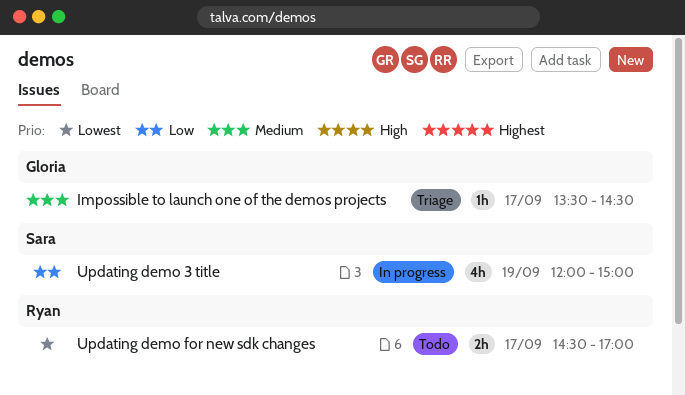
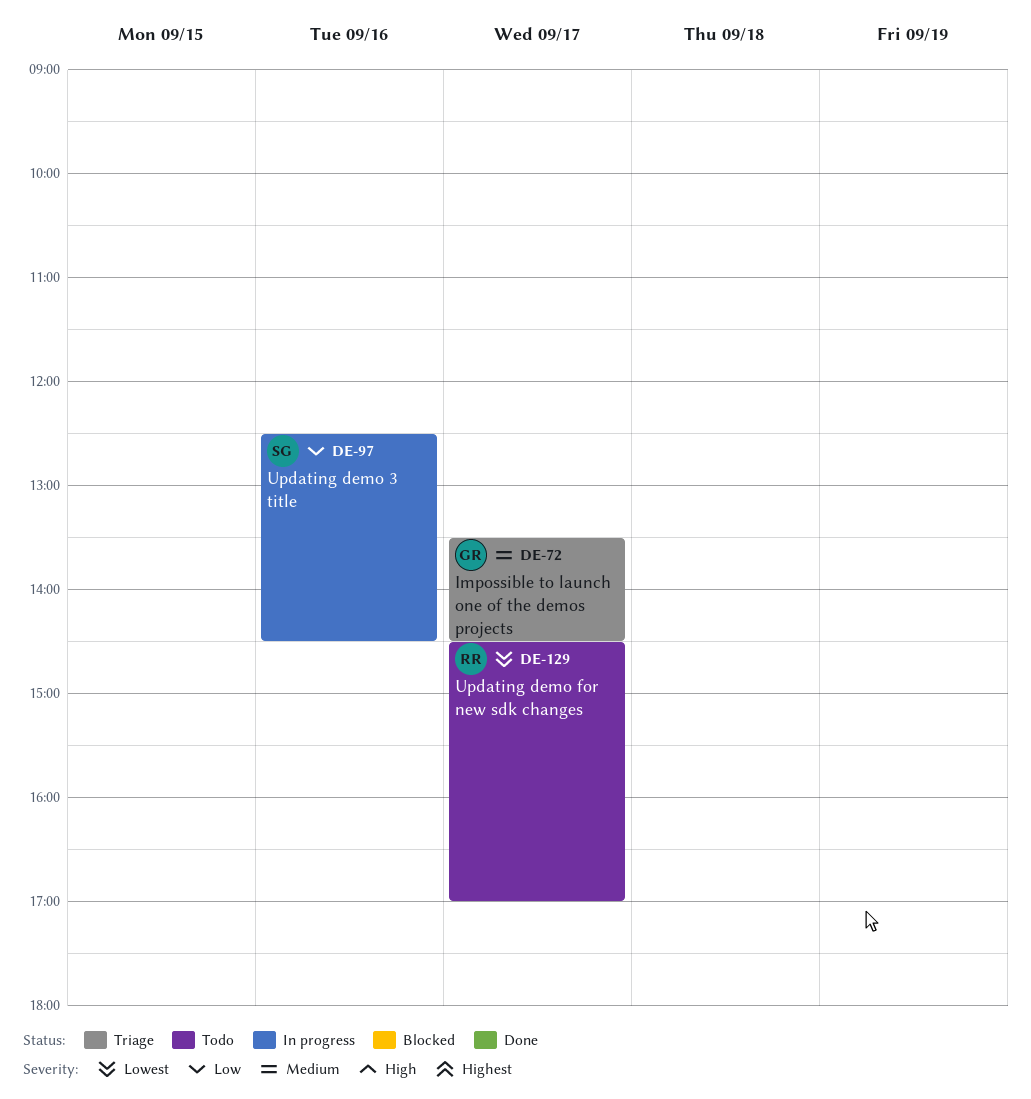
Updating demo 3 title, day: Sep 19 -> Sep 16
Updating demo 3 title, begins: 12:00 -> 12:30
Updating demo 3 title, ends: 15:00 -> 14:30

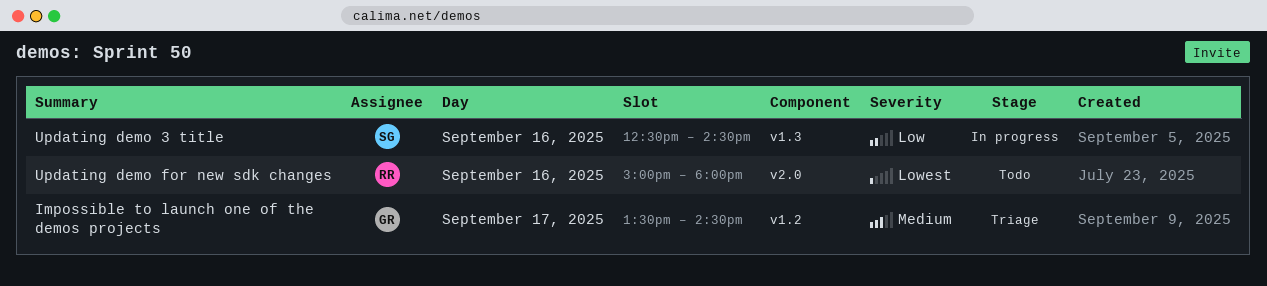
Updating demo for new sdk changes, day: Sep 17 -> Sep 16
Updating demo for new sdk changes, begins: 14:30 -> 15:00
Updating demo for new sdk changes, ends: 17:00 -> 18:00

